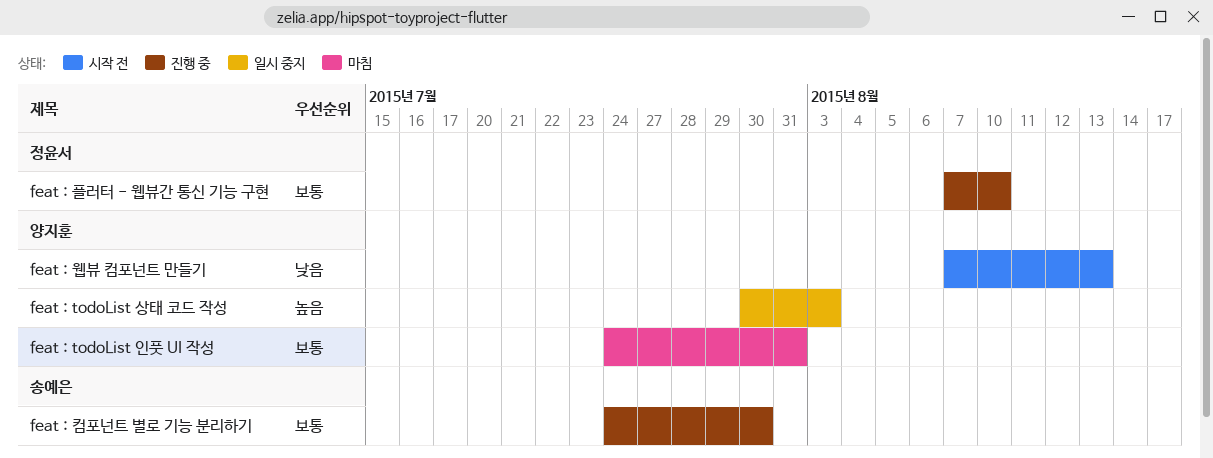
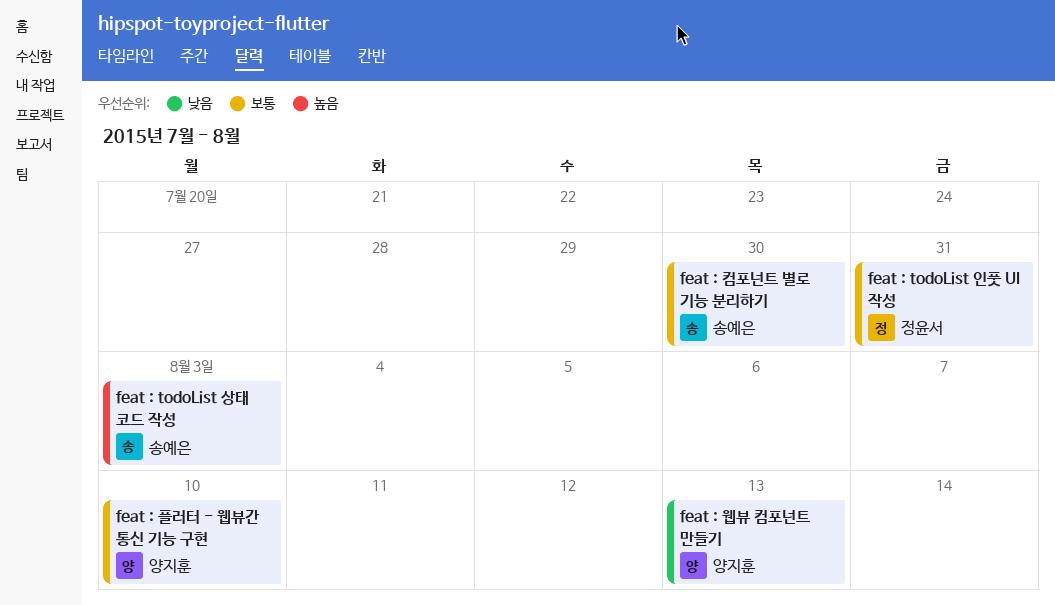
feat : todoList 상태 코드 작성, owner: 양지훈 -> 송예은
feat : todoList 인풋 UI 작성, owner: 양지훈 -> 정윤서
feat : 플러터 - 웹뷰간 통신 기능 구현, owner: 정윤서 -> 양지훈

